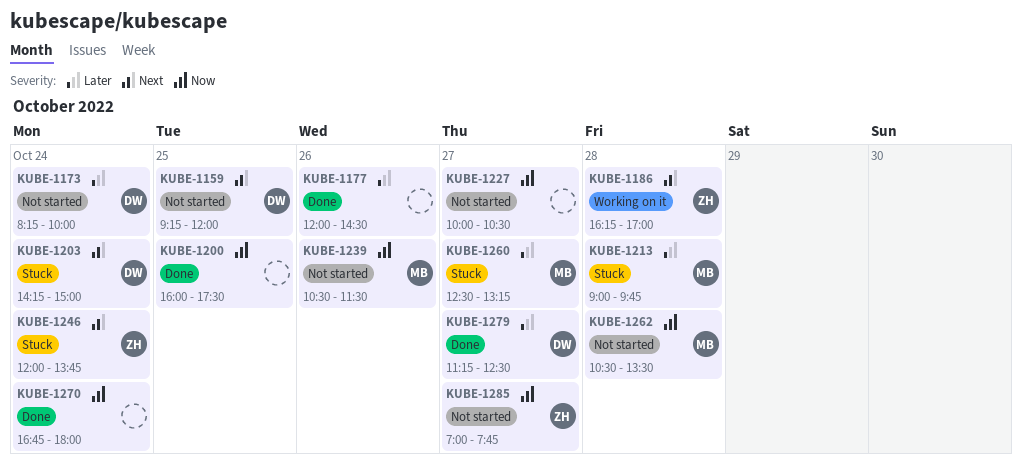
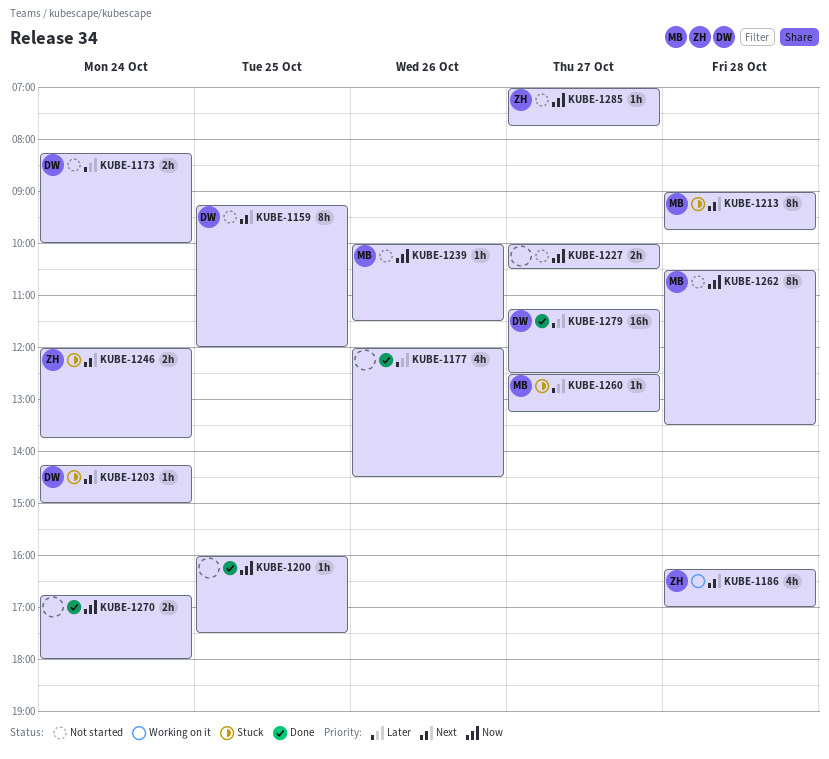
KUBE-1213, priority: Later -> Next
KUBE-1239, begins: 10:30 -> 10:00

